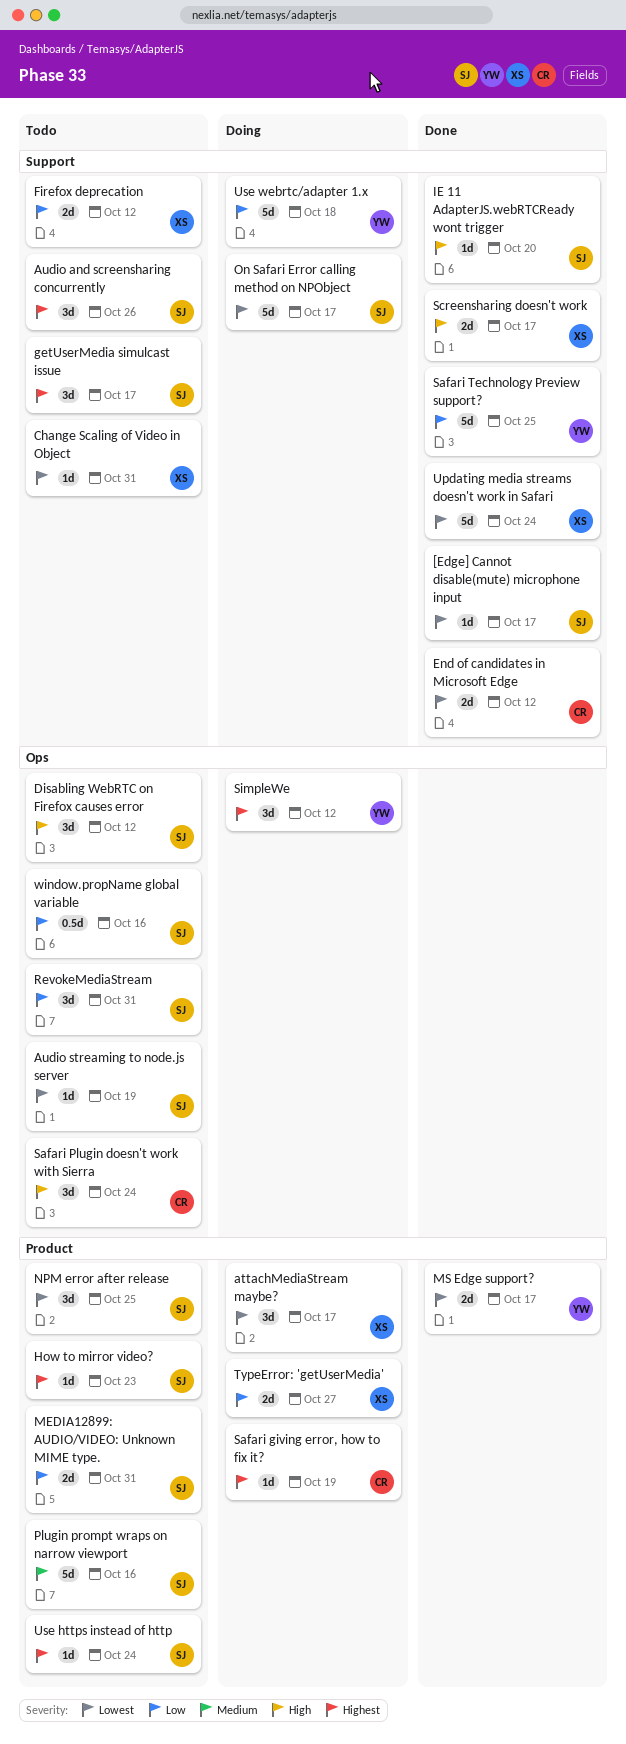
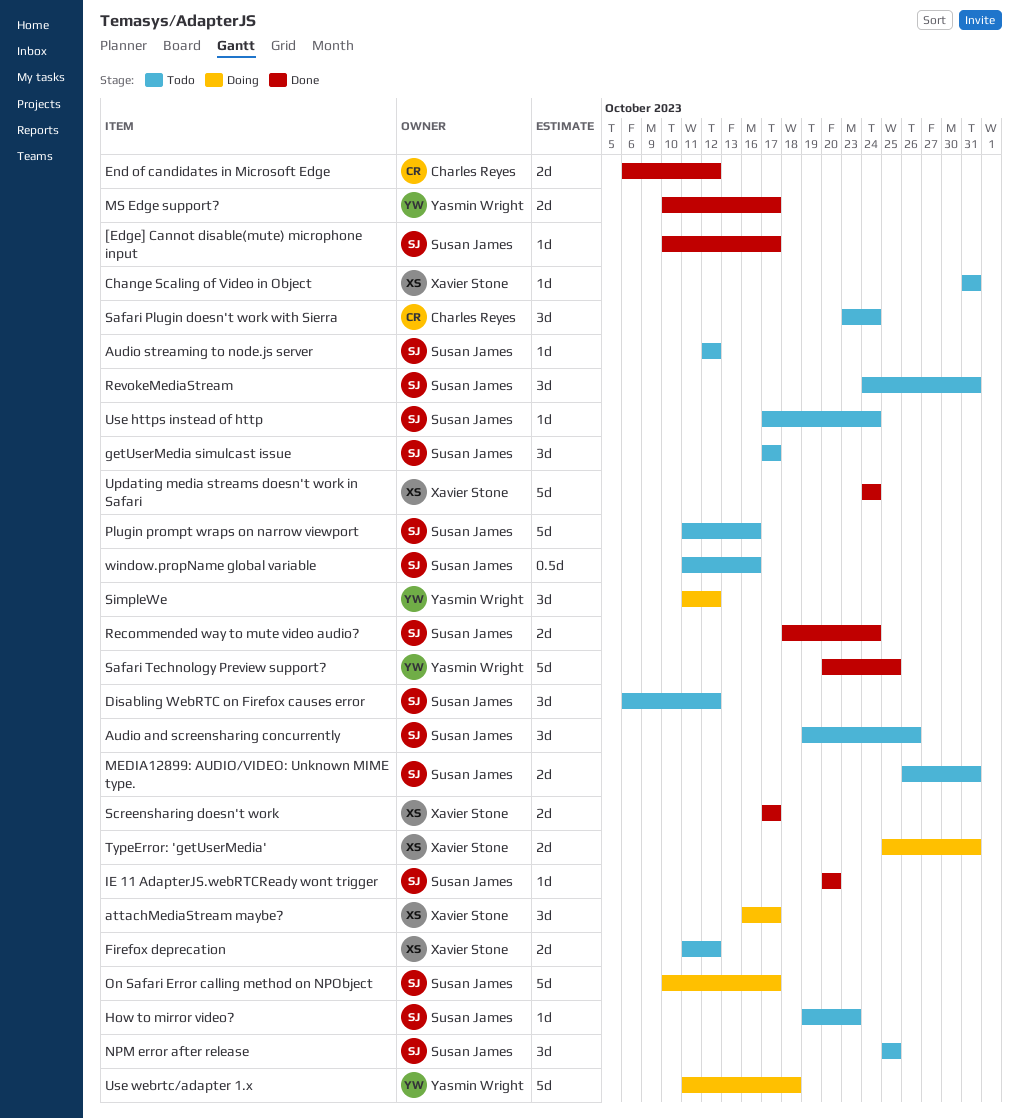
Audio streaming to node.js server, due: Oct 19 -> Oct 12
Recommended way to mute video audio?: none -> present
Safari giving error, how to fix it?: present -> none
TypeError: 'getUserMedia', due: Oct 27 -> Oct 31

